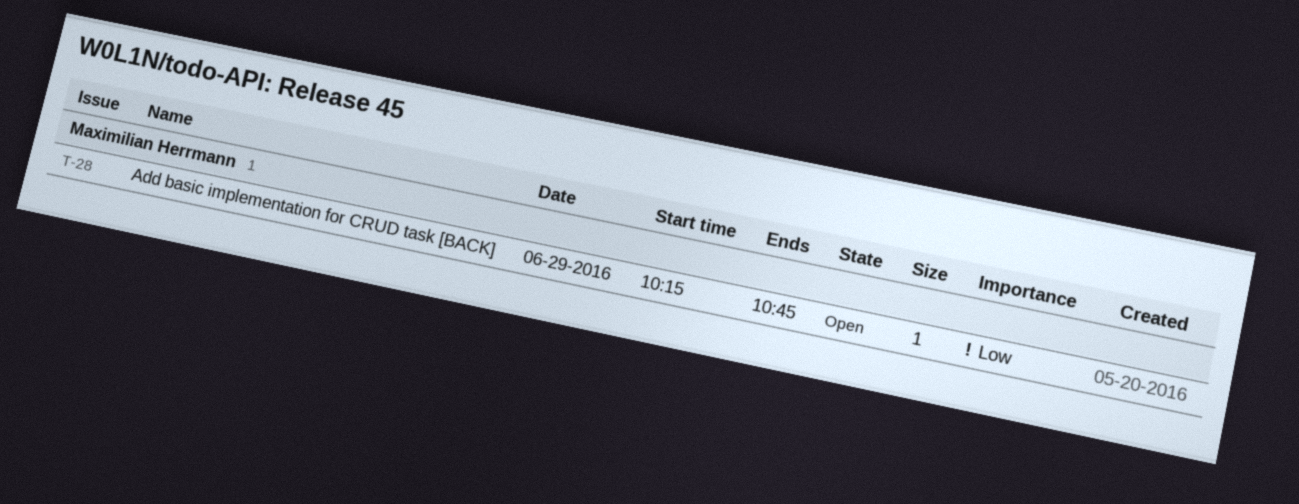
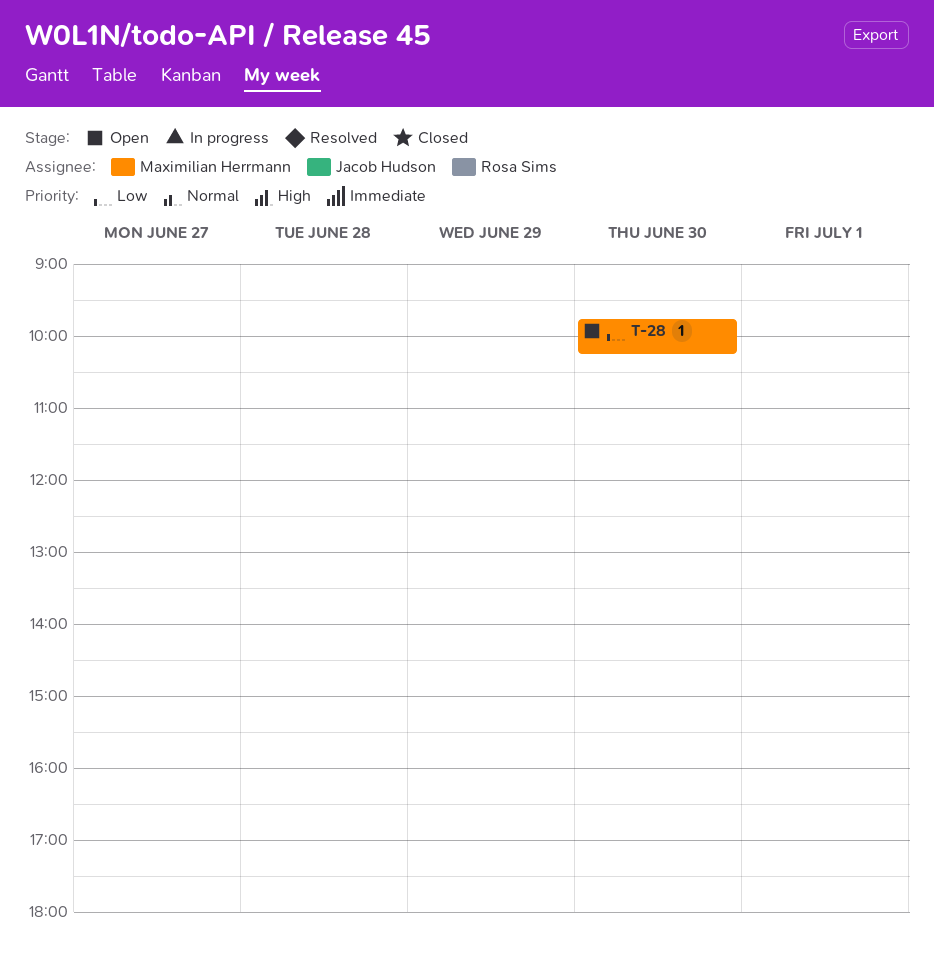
T-28, day: Jun 29 -> Jun 30
T-28, begins: 10:15 -> 09:45
T-28, ends: 10:45 -> 10:15

